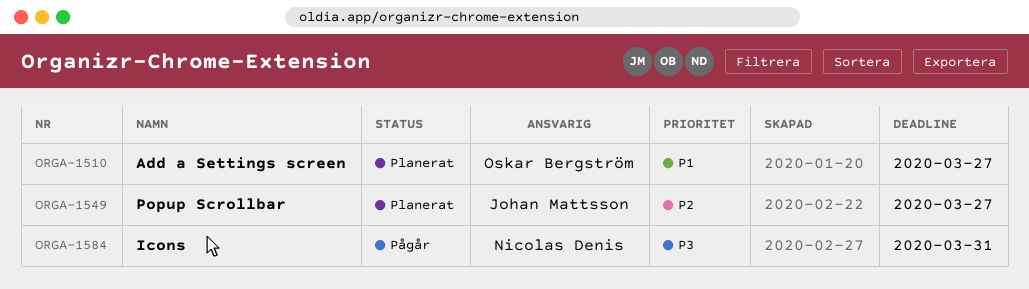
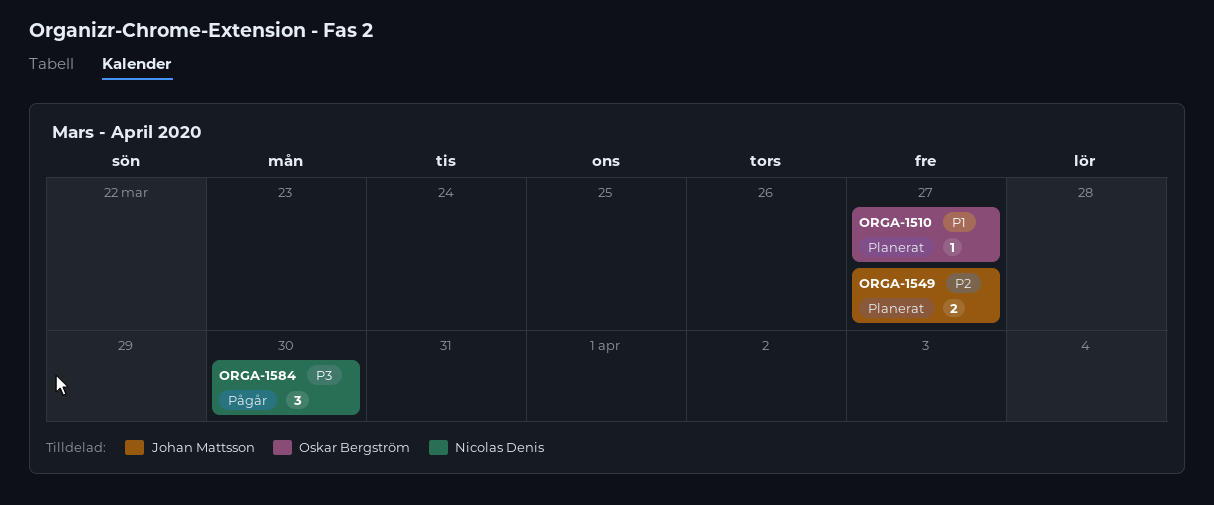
ORGA-1584, due: Mar 31 -> Mar 30

